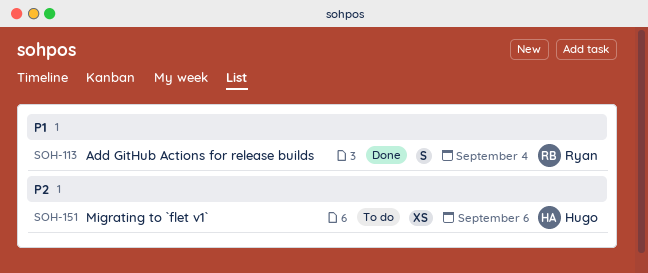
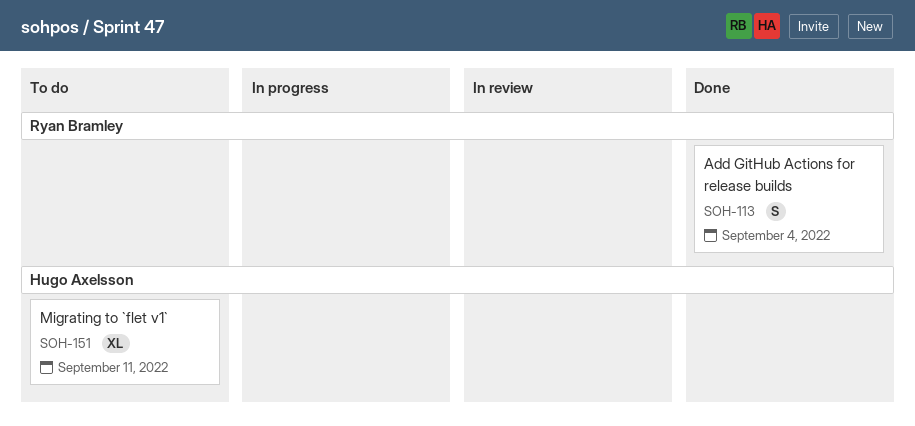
SOH-151, estimate: XS -> XL
SOH-151, due: Sep 6 -> Sep 11

